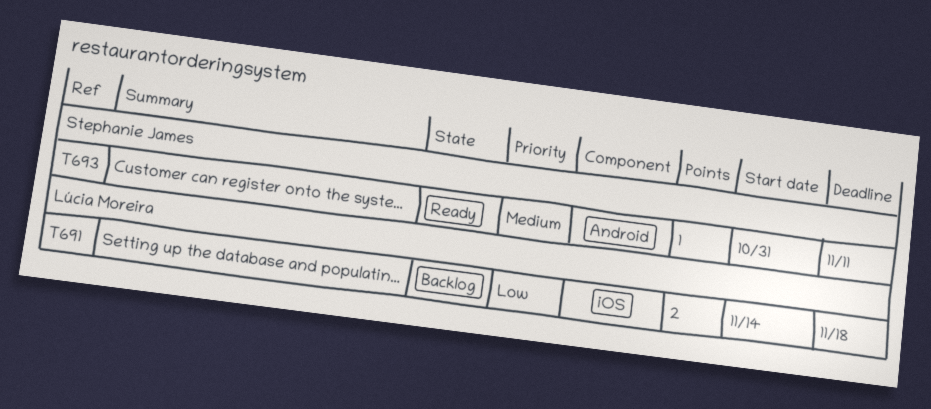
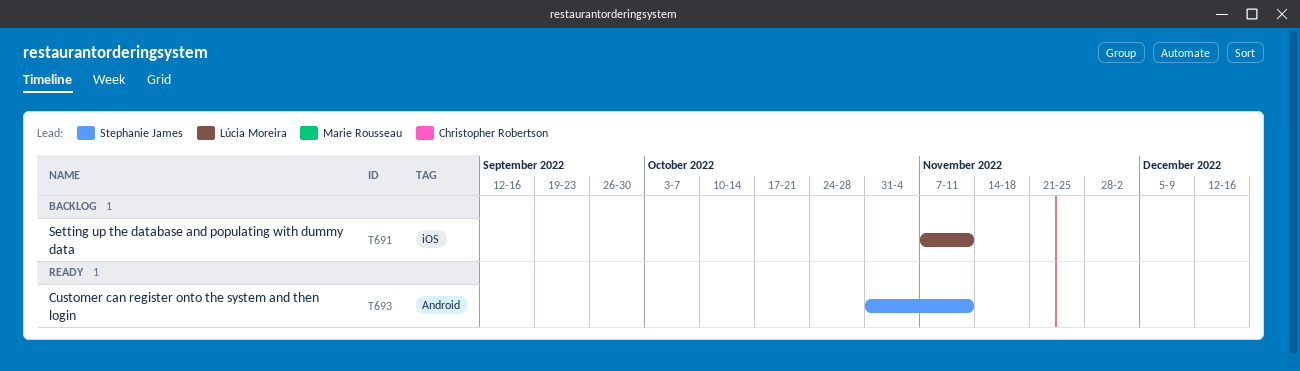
T691, start: Nov 14 -> Nov 7
T691, due: Nov 18 -> Nov 11

